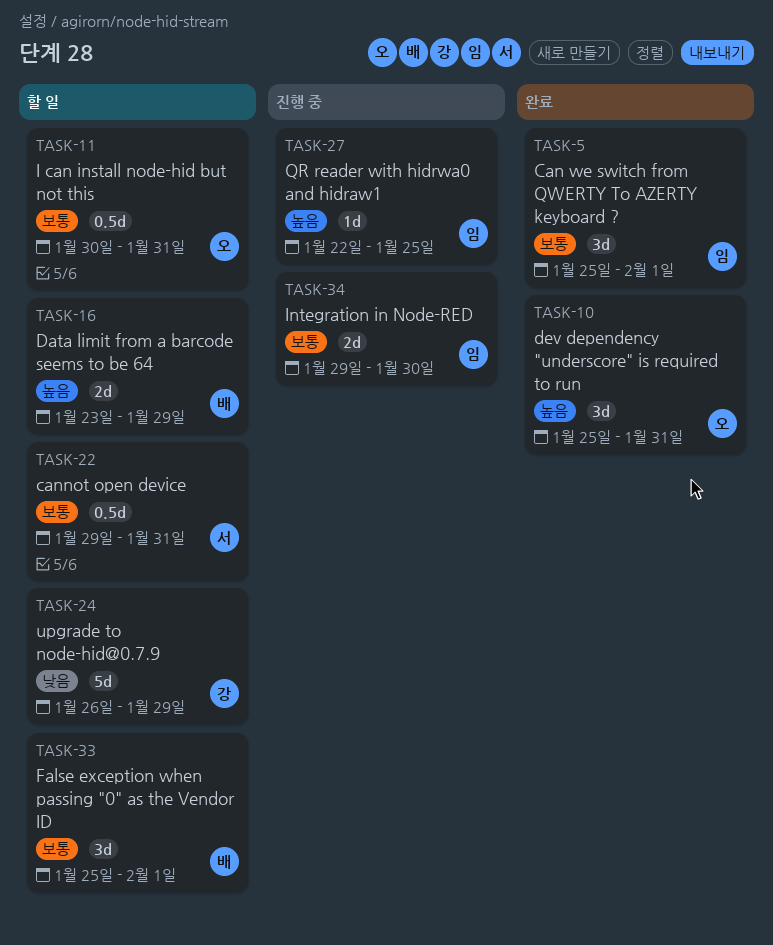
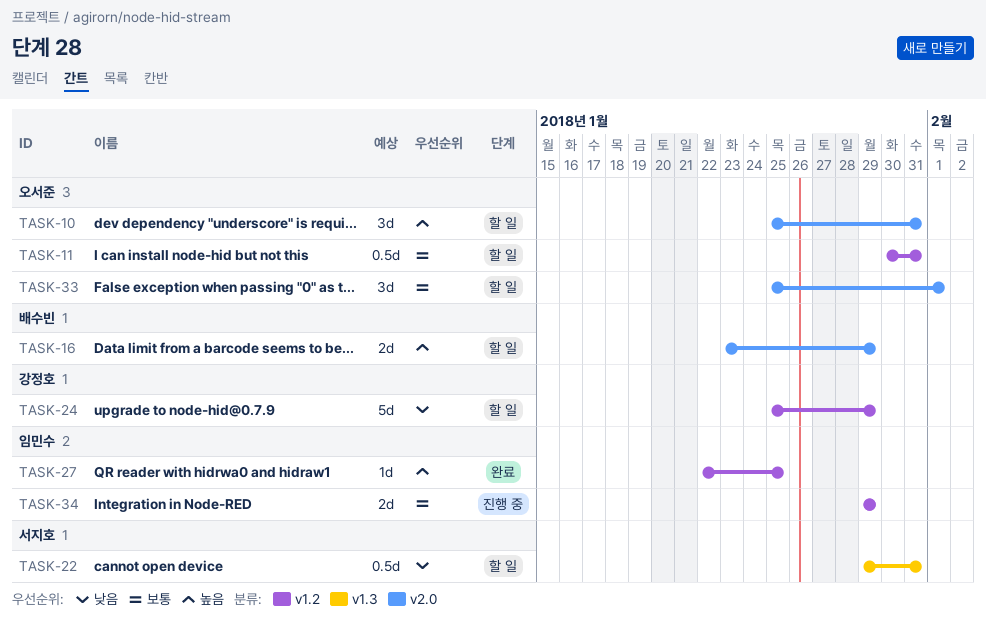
TASK-5: present -> none
TASK-10, status: 완료 -> 할 일
TASK-22, priority: 보통 -> 낮음
TASK-24, start: Jan 26 -> Jan 25
TASK-27, status: 진행 중 -> 완료
TASK-33, owner: 배수빈 -> 오서준
TASK-34, due: Jan 30 -> Jan 29

